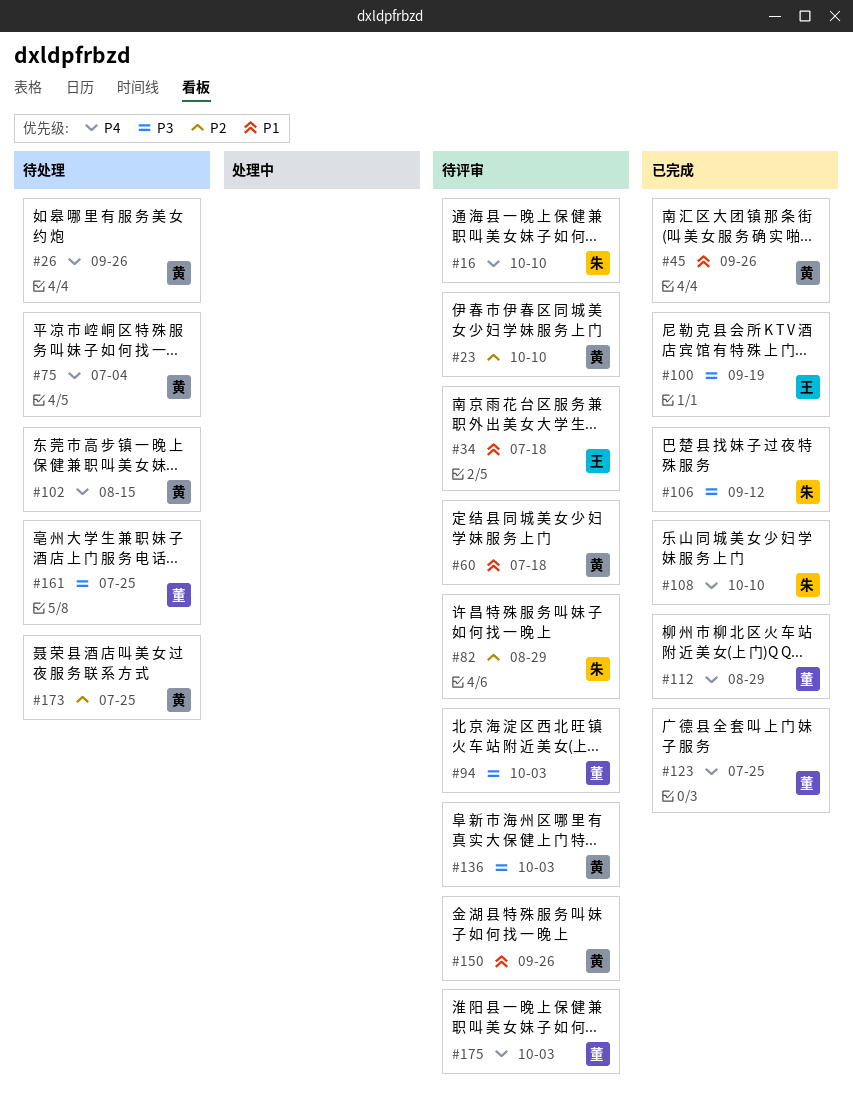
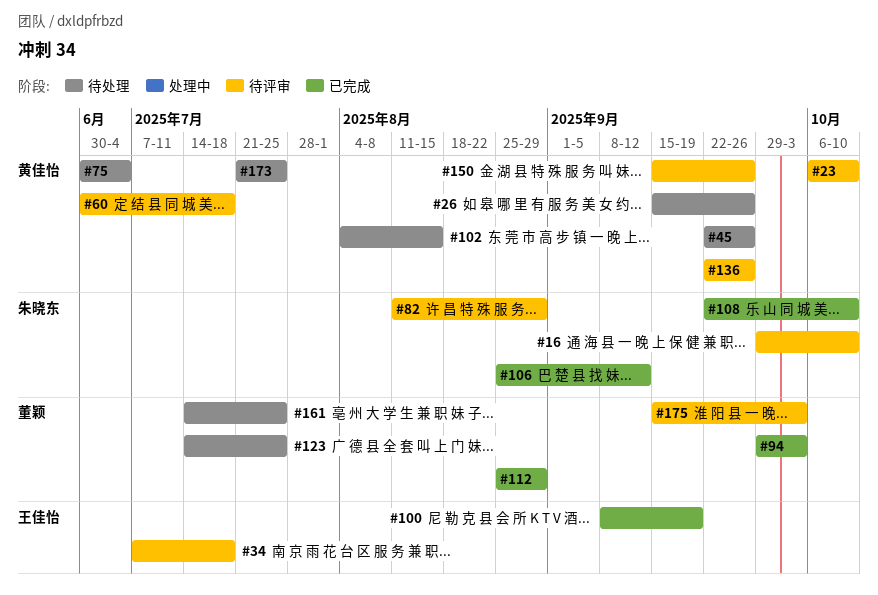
#45, status: 已完成 -> 待处理
#94, status: 待评审 -> 已完成
#123, status: 已完成 -> 待处理
#136, due: Oct 3 -> Sep 26

